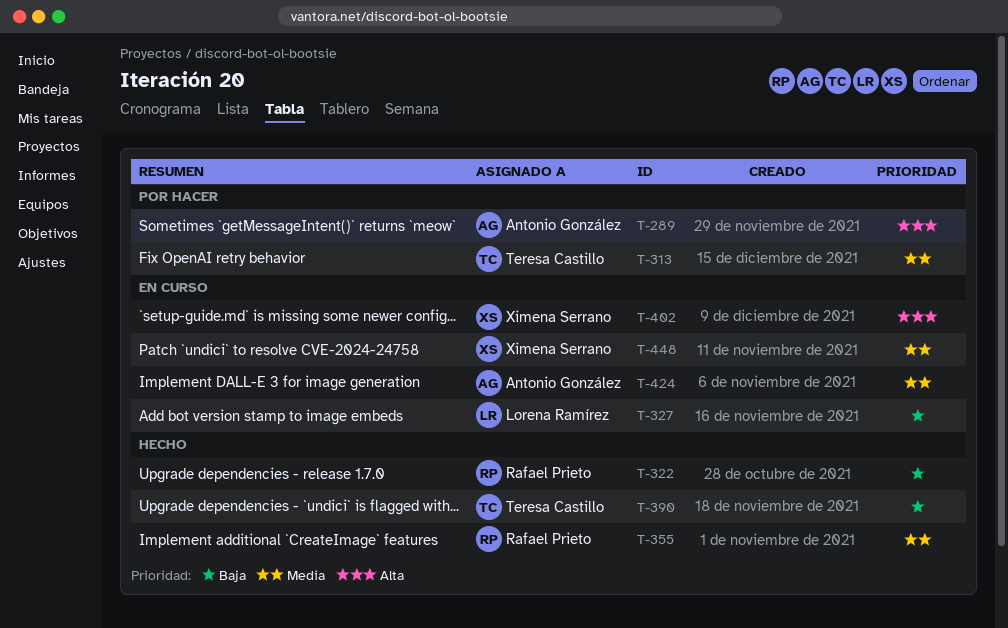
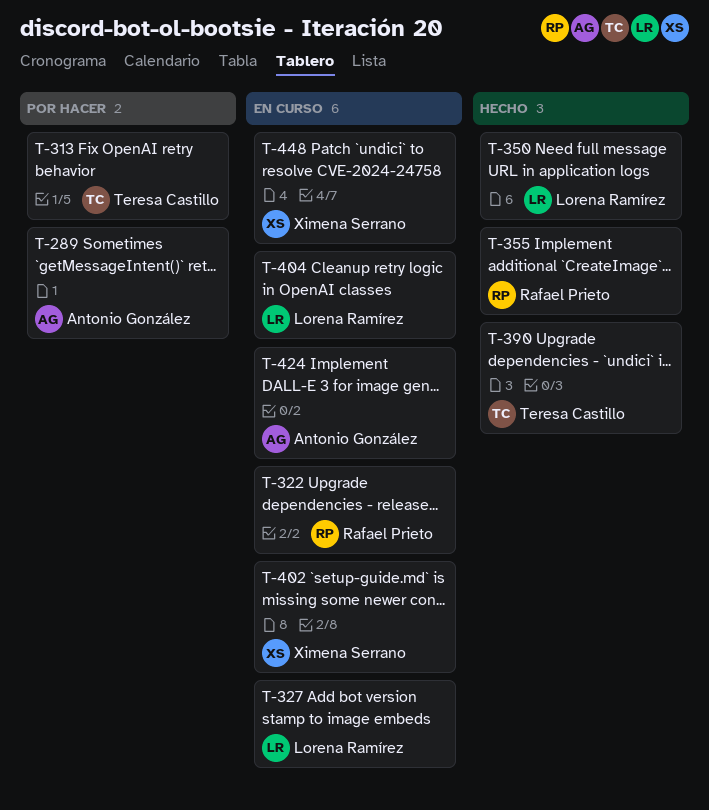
T-322, status: Hecho -> En curso
T-350: none -> present
T-404: none -> present

